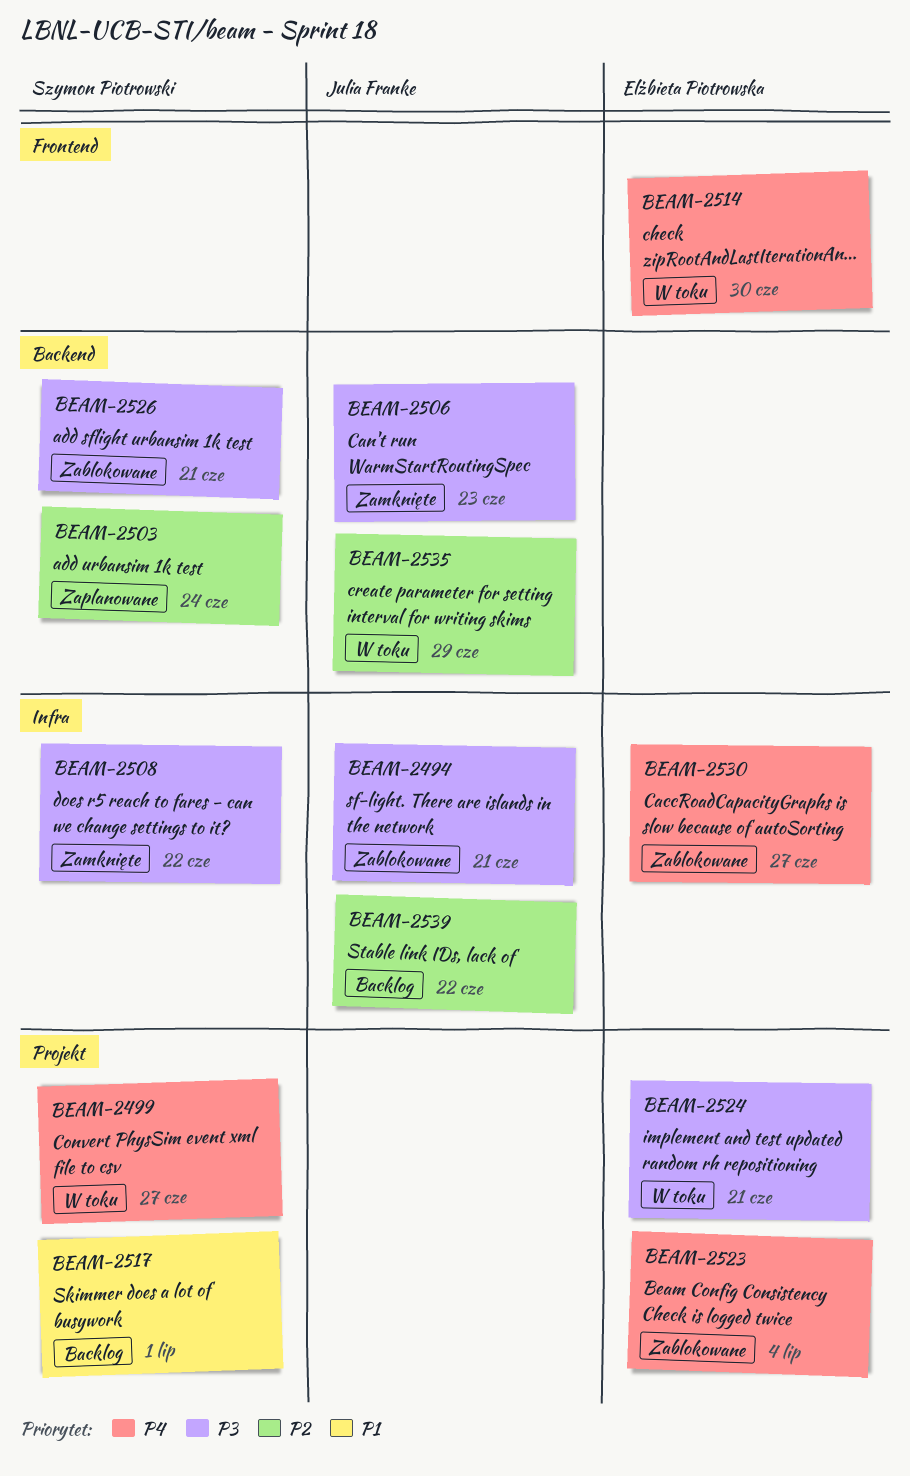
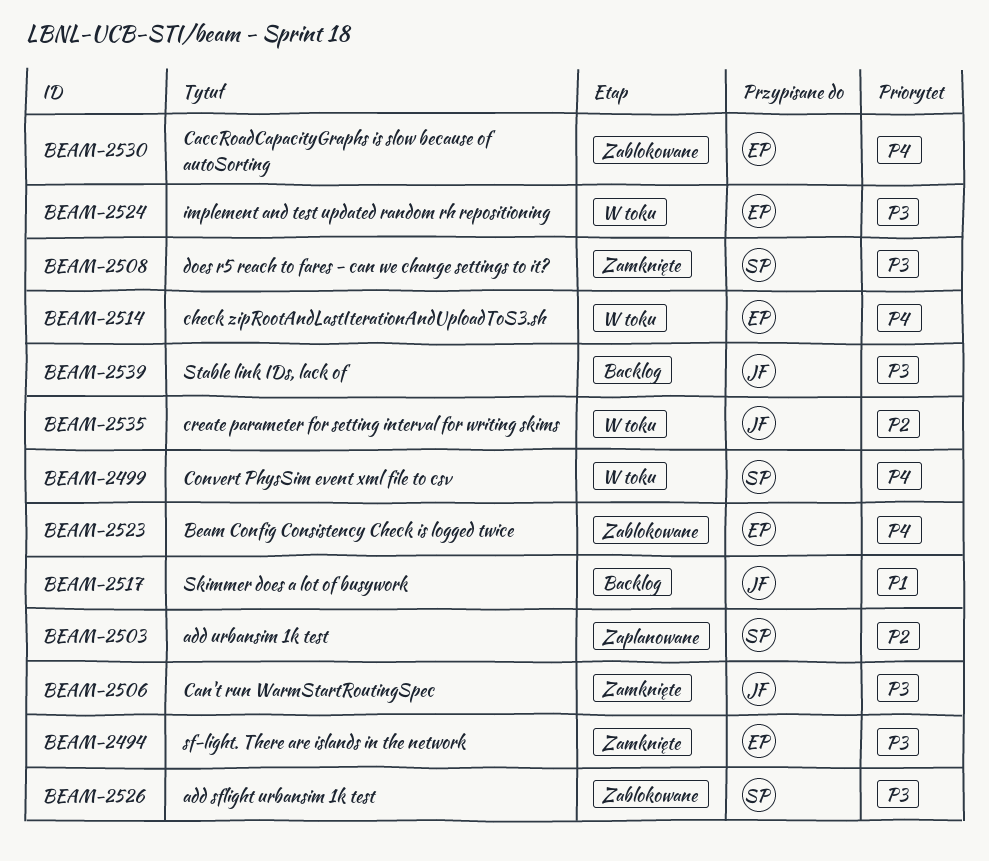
BEAM-2494, status: Zablokowane -> Zamknięte
BEAM-2494, owner: Julia Franke -> Elżbieta Piotrowska
BEAM-2517, owner: Szymon Piotrowski -> Julia Franke
BEAM-2539, priority: P2 -> P3

